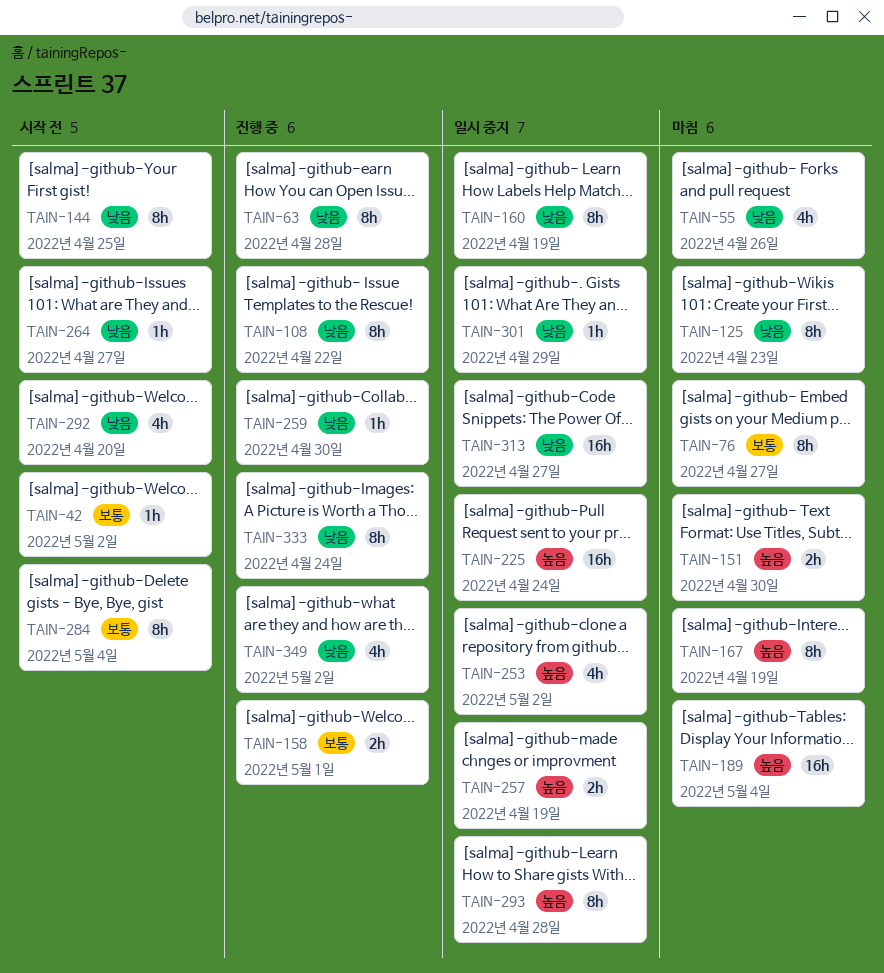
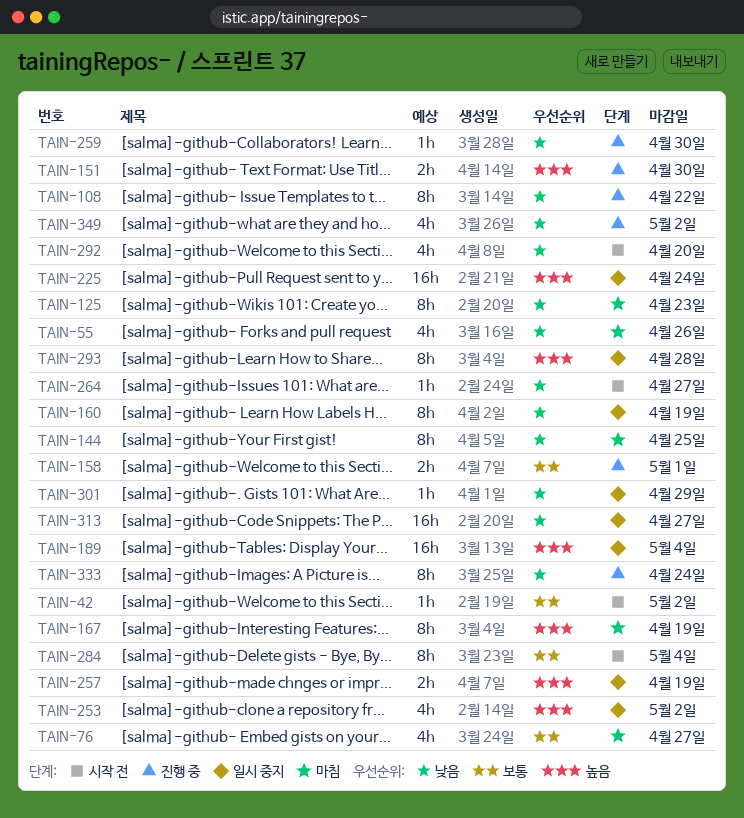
TAIN-63: present -> none
TAIN-76, estimate: 8h -> 4h
TAIN-144, status: 시작 전 -> 마침
TAIN-151, status: 마침 -> 진행 중
TAIN-189, status: 마침 -> 일시 중지

